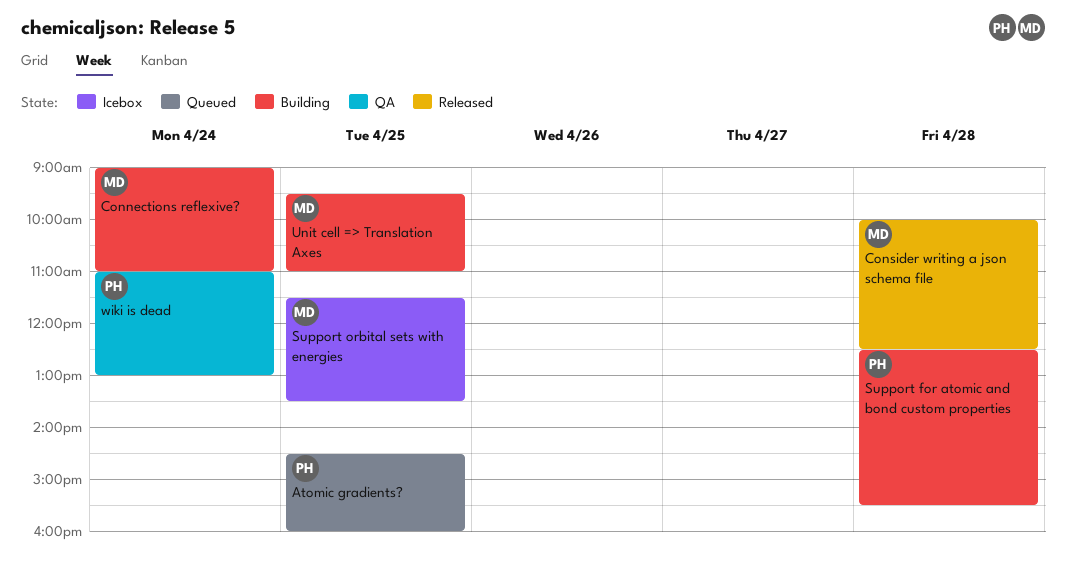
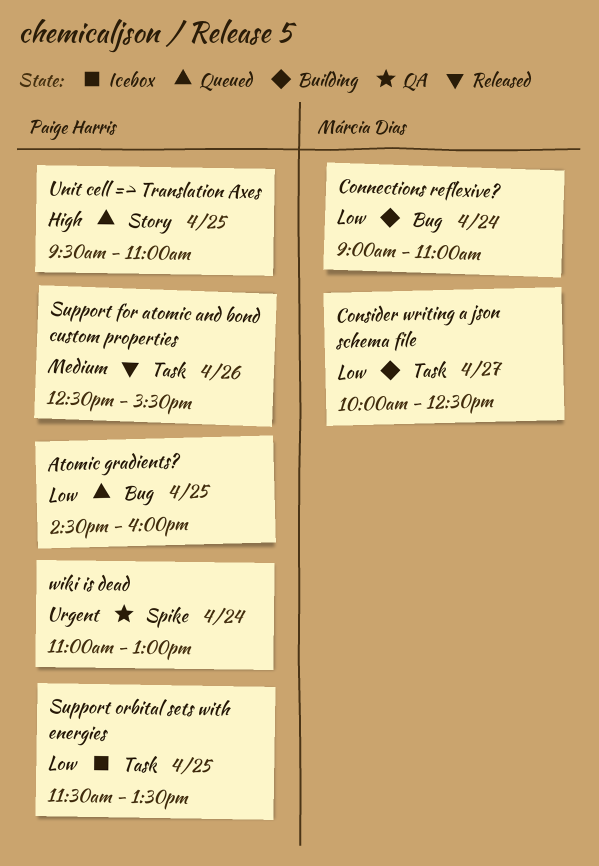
Consider writing a json schema file, status: Released -> Building
Consider writing a json schema file, day: Apr 28 -> Apr 27
Support for atomic and bond custom properties, status: Building -> Released
Support for atomic and bond custom properties, day: Apr 28 -> Apr 26
Support orbital sets with energies, owner: Márcia Dias -> Paige Harris
Unit cell => Translation Axes, status: Building -> Queued
Unit cell => Translation Axes, owner: Márcia Dias -> Paige Harris

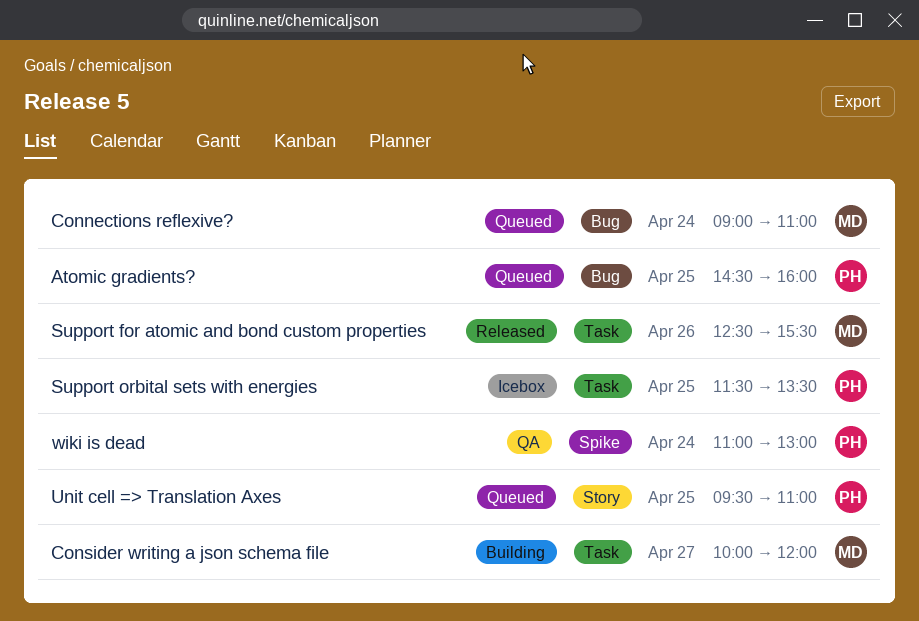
Connections reflexive?, status: Building -> Queued
Consider writing a json schema file, ends: 12:30 -> 12:00
Support for atomic and bond custom properties, owner: Paige Harris -> Márcia Dias

